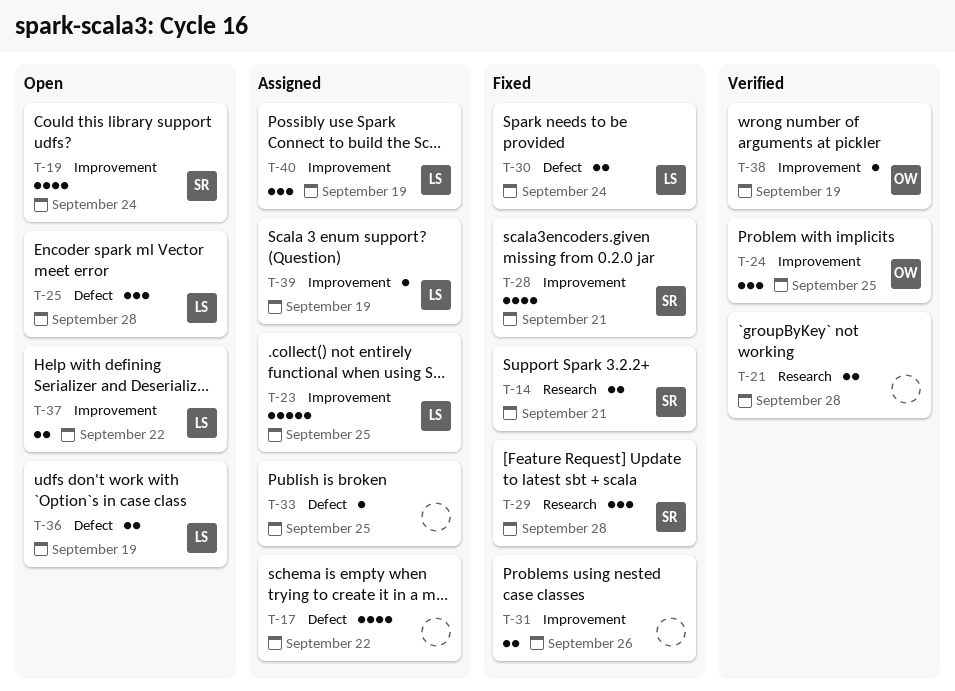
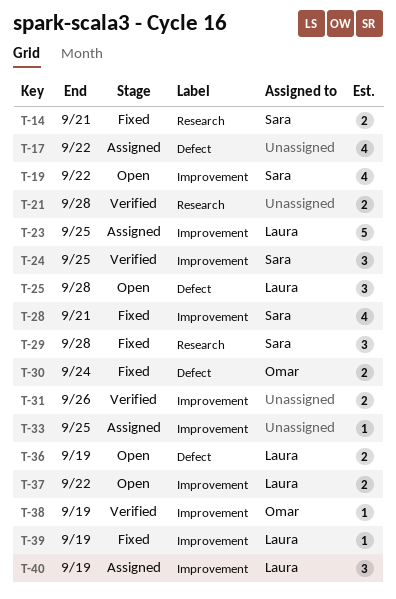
T-19, due: Sep 24 -> Sep 22
T-24, owner: Omar -> Sara
T-30, owner: Laura -> Omar
T-31, status: Fixed -> Verified
T-33, label: Defect -> Improvement
T-39, status: Assigned -> Fixed

